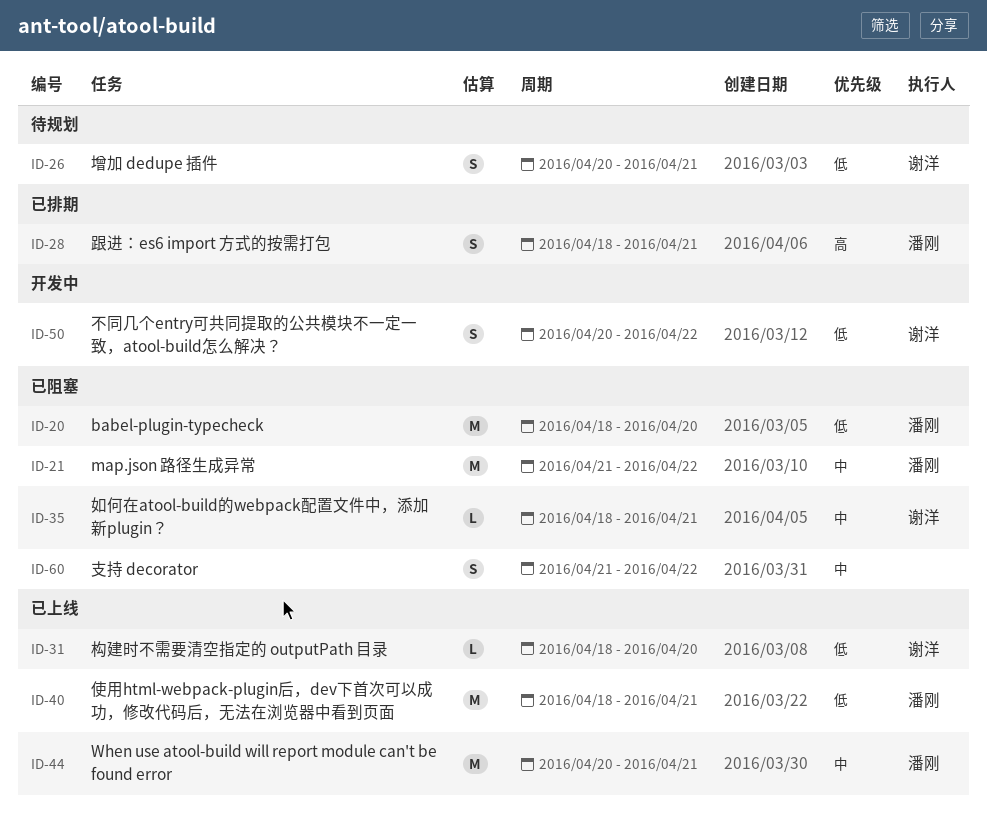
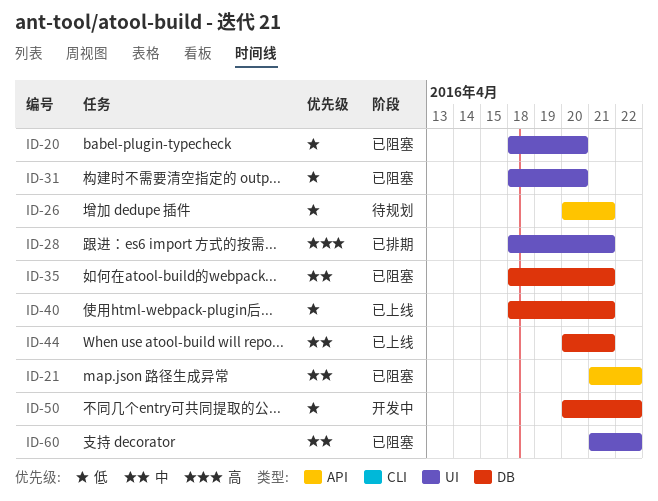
ID-31, status: 已上线 -> 已阻塞

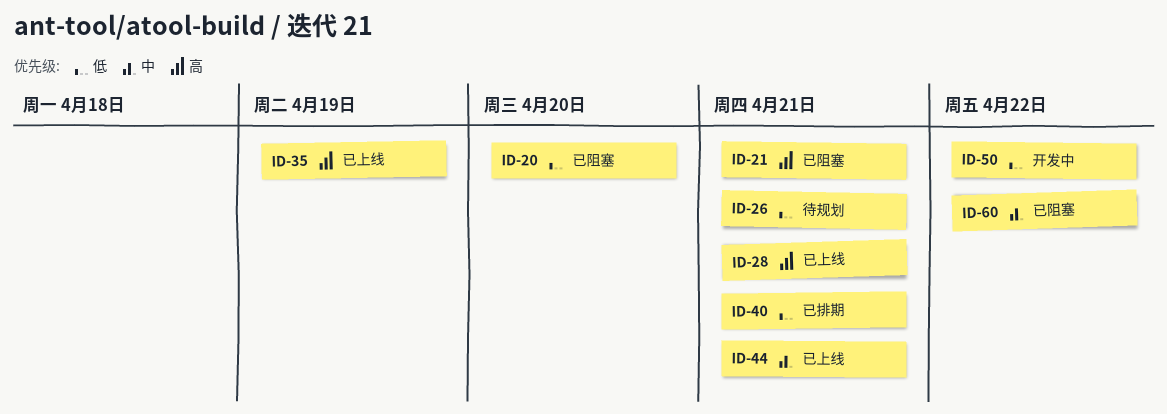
ID-21, priority: 中 -> 高
ID-21, due: Apr 22 -> Apr 21
ID-28, status: 已排期 -> 已上线
ID-31: present -> none
ID-35, status: 已阻塞 -> 已上线
ID-35, priority: 中 -> 高
ID-35, due: Apr 21 -> Apr 19
ID-40, status: 已上线 -> 已排期

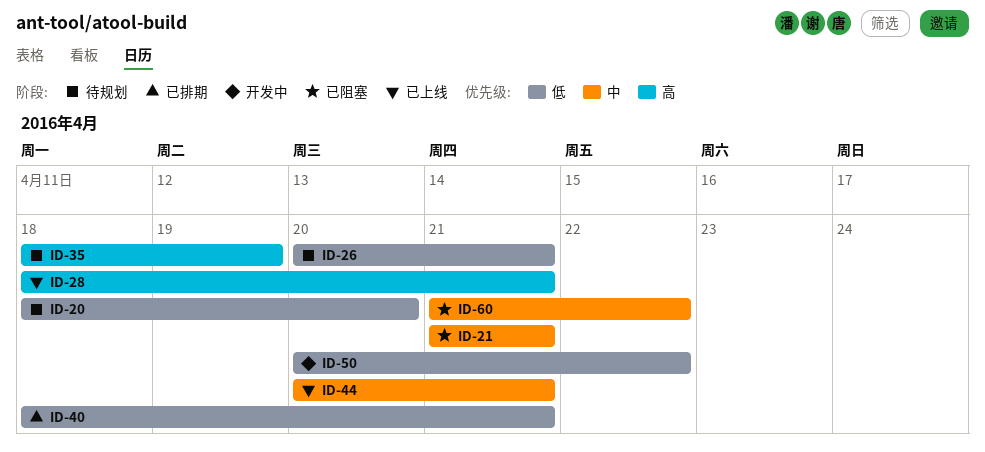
ID-20, status: 已阻塞 -> 待规划
ID-21, priority: 高 -> 中
ID-35, status: 已上线 -> 待规划

